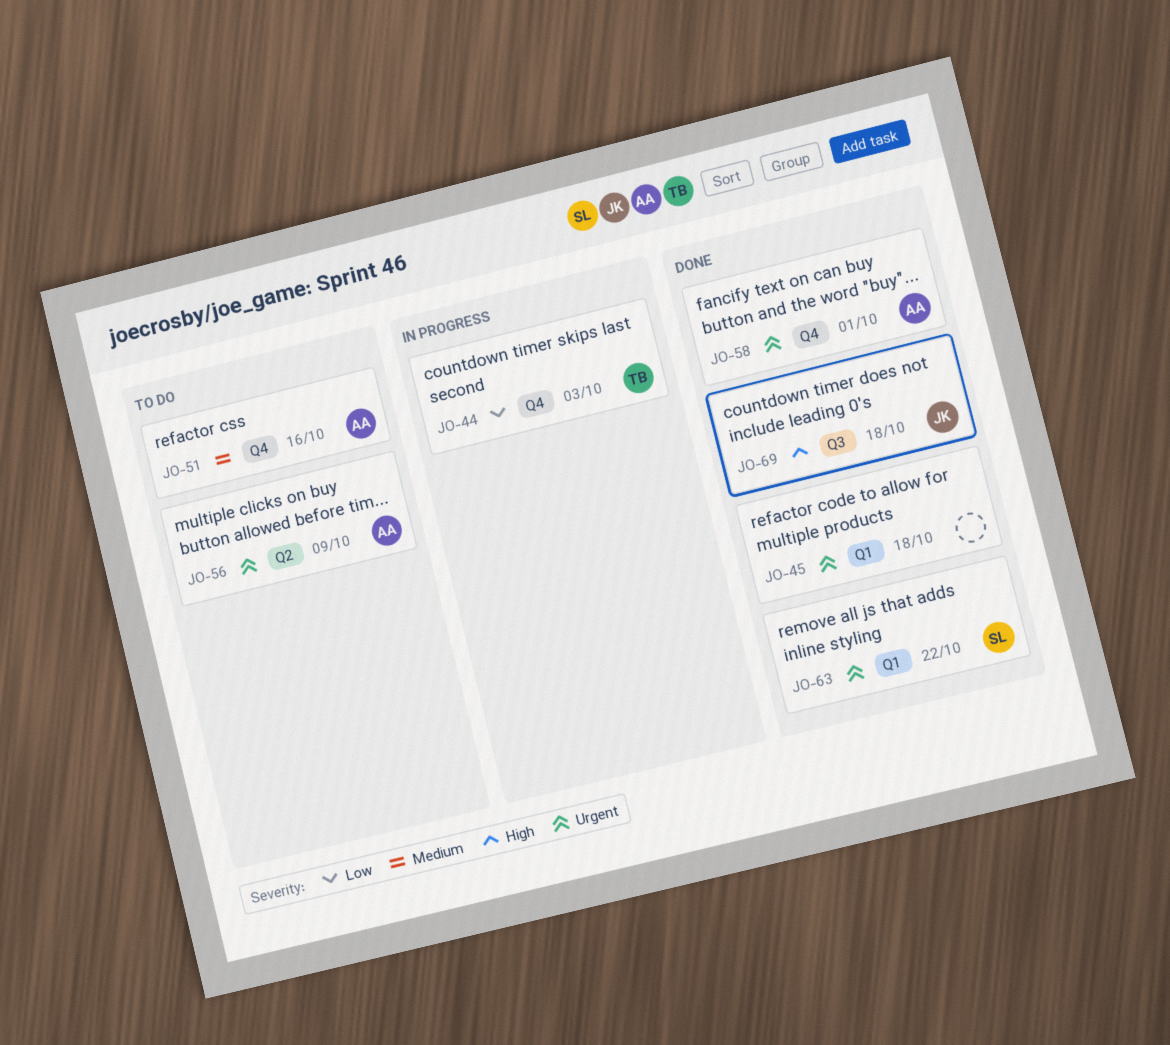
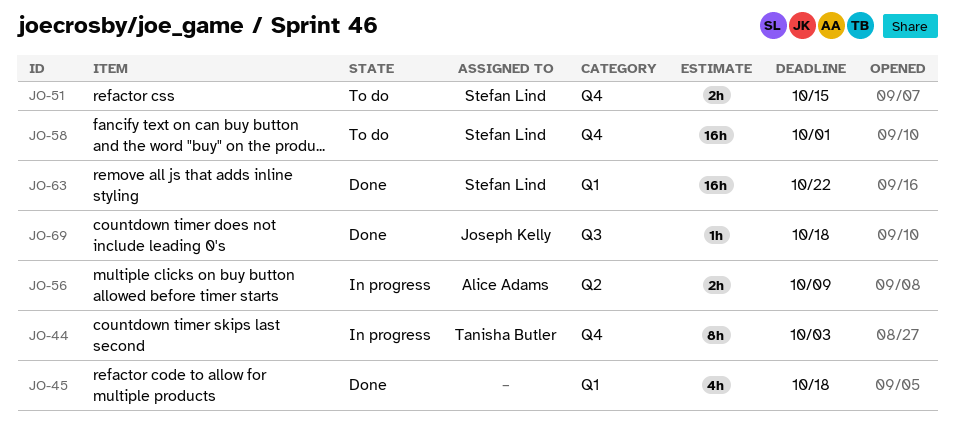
JO-51, owner: Alice Adams -> Stefan Lind
JO-51, due: Oct 16 -> Oct 15
JO-56, status: To do -> In progress
JO-58, status: Done -> To do
JO-58, owner: Alice Adams -> Stefan Lind

